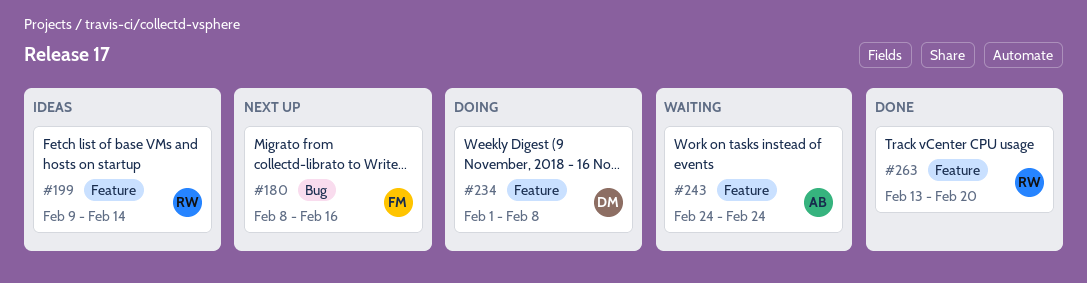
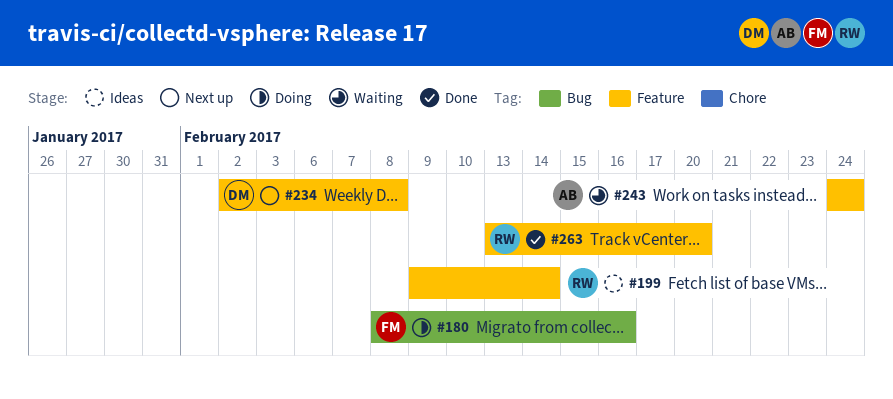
#180, status: Next up -> Doing
#234, status: Doing -> Next up
#234, start: Feb 1 -> Feb 2

